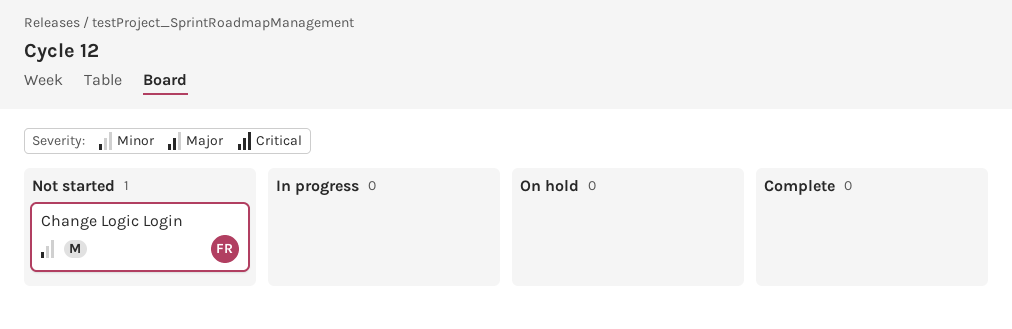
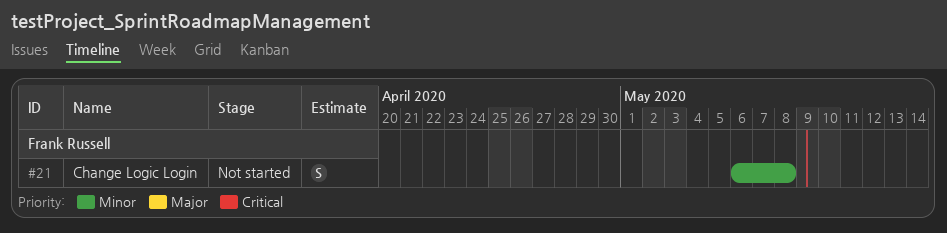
Change Logic Login, estimate: M -> S

